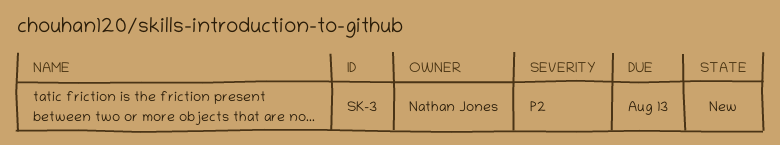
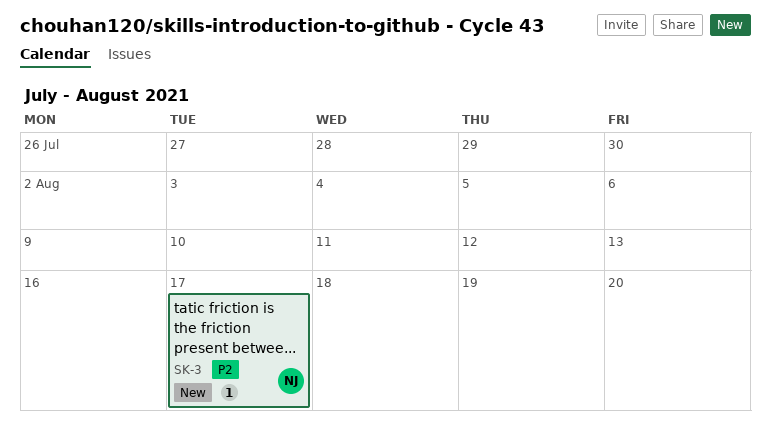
SK-3, due: Aug 13 -> Aug 17

